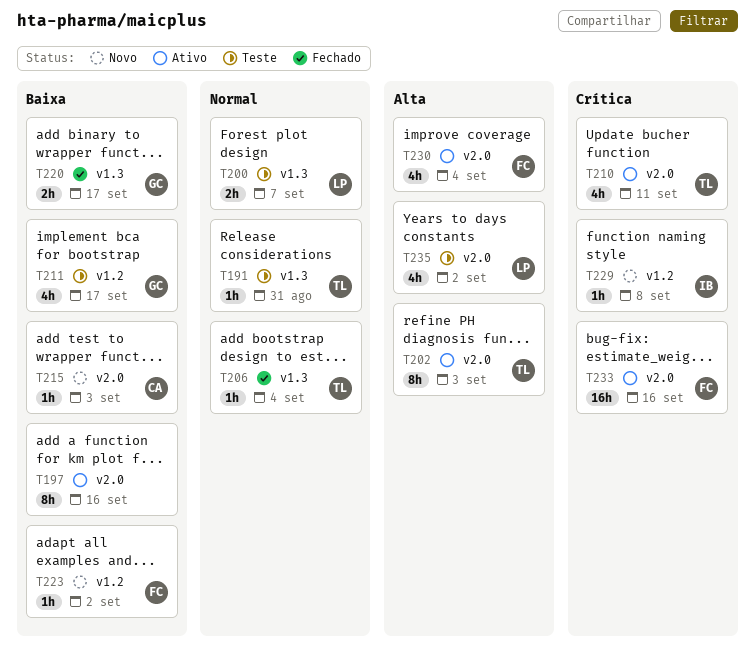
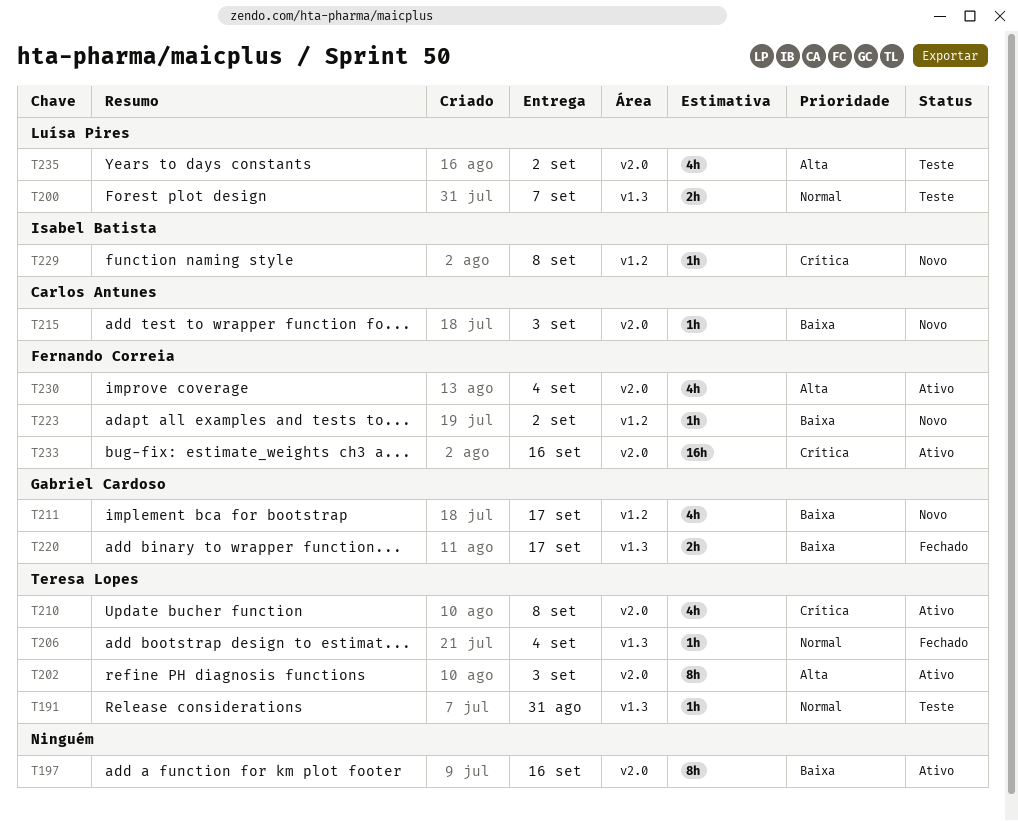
T210, due: Sep 11 -> Sep 8
T211, status: Teste -> Novo

